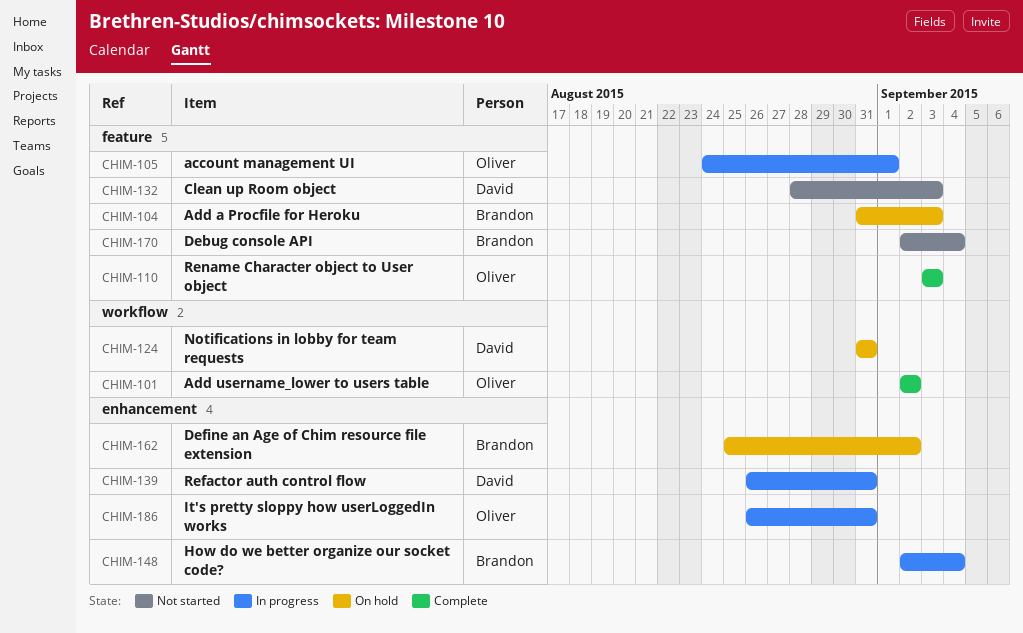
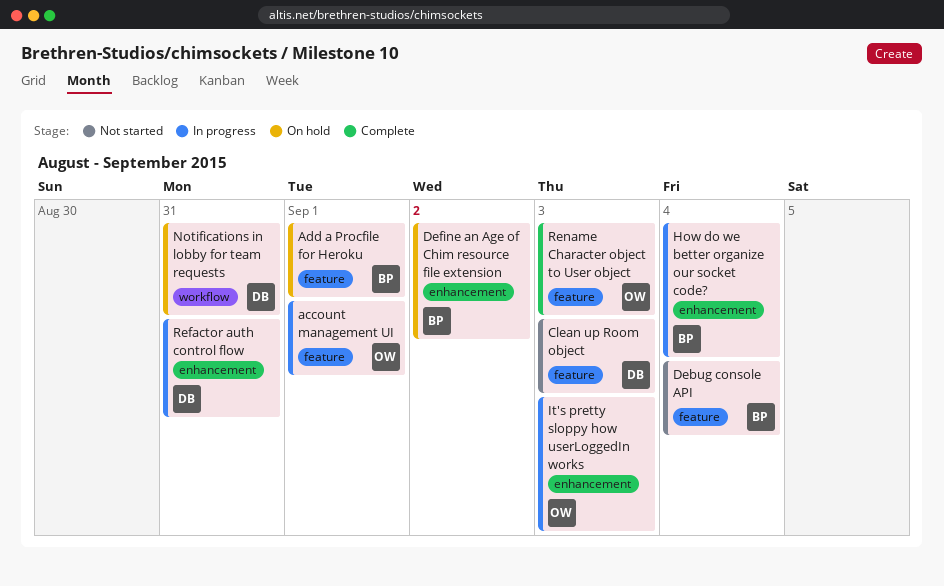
Add a Procfile for Heroku, due: Sep 3 -> Sep 1
Add username_lower to users table: present -> none
It's pretty sloppy how userLoggedIn works, due: Aug 31 -> Sep 3

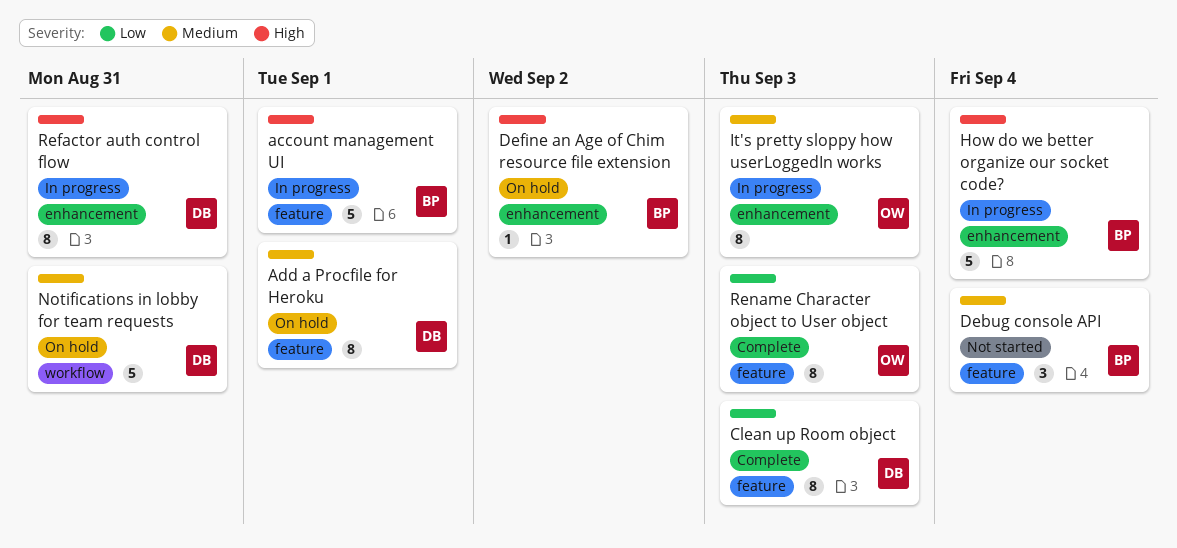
account management UI, owner: OW -> BP
Add a Procfile for Heroku, owner: BP -> DB
Clean up Room object, status: Not started -> Complete

